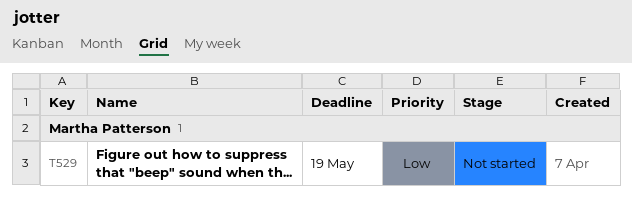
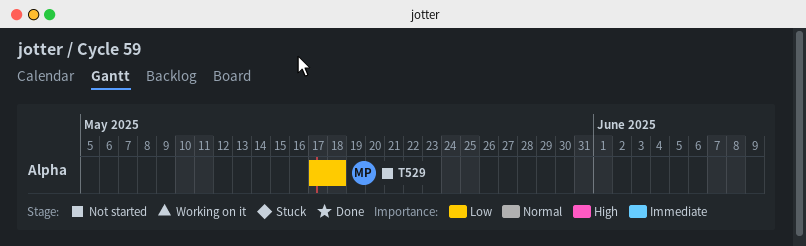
T529, due: May 19 -> May 18

